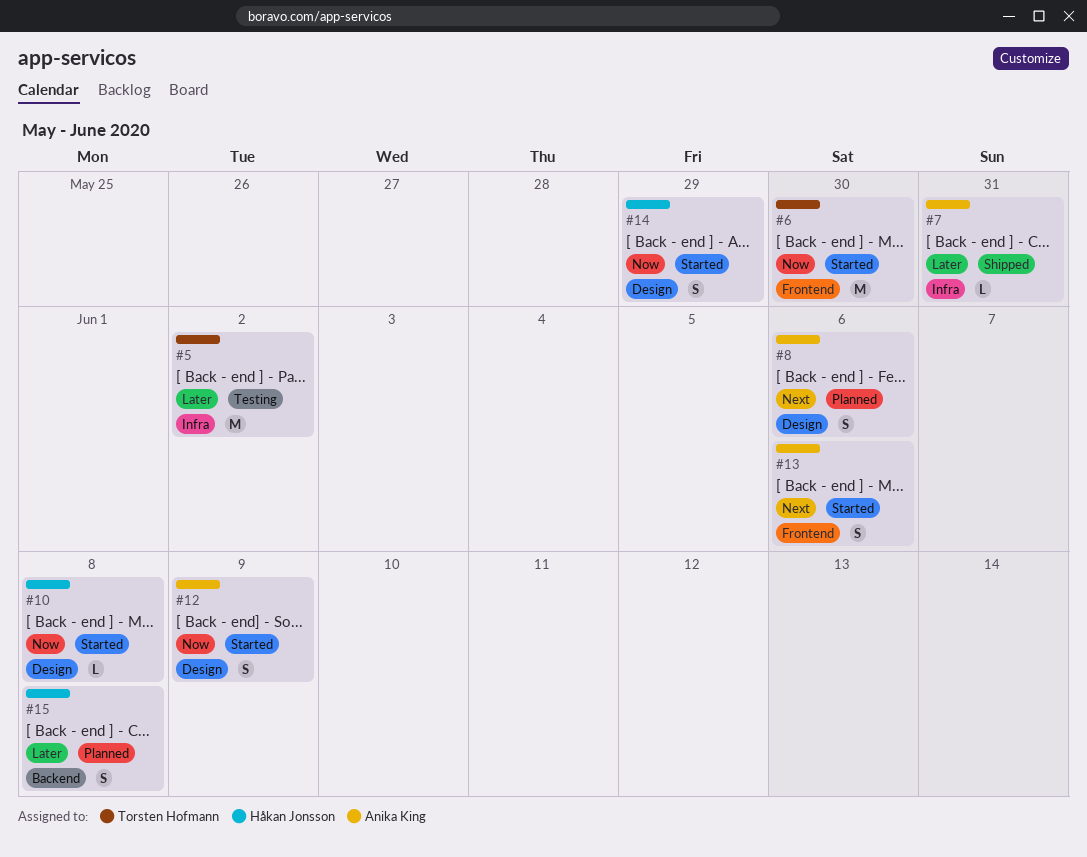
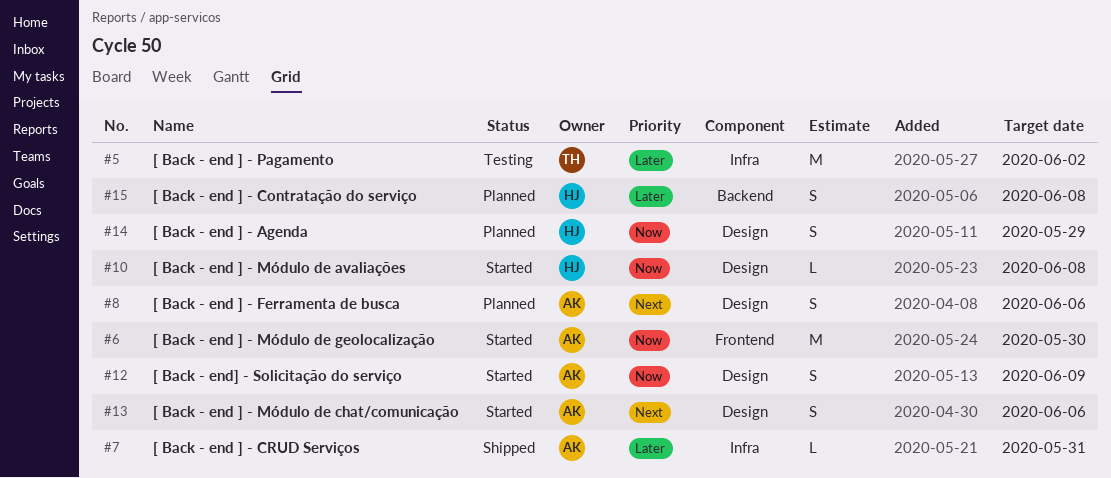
#6, owner: Torsten Hofmann -> Anika King
#13, label: Frontend -> Design
#14, status: Started -> Planned

